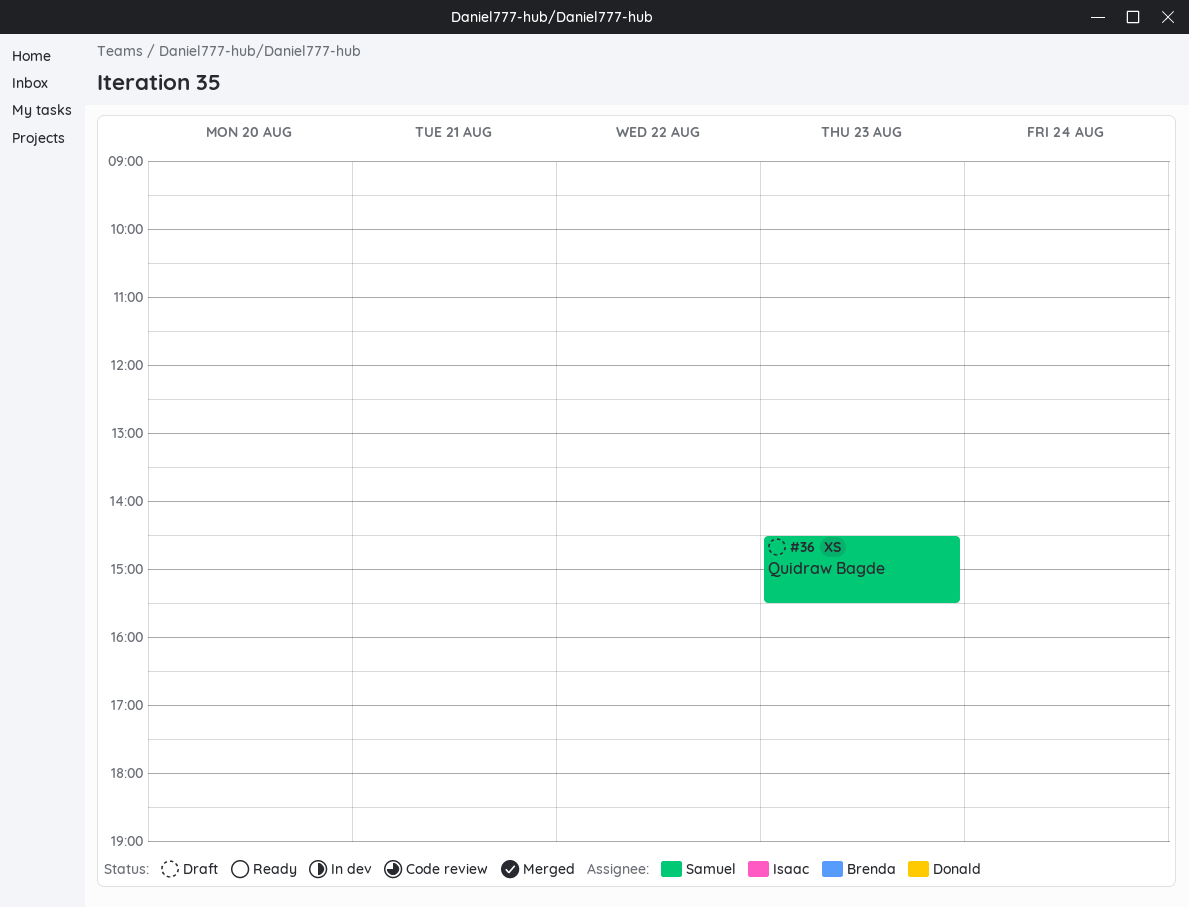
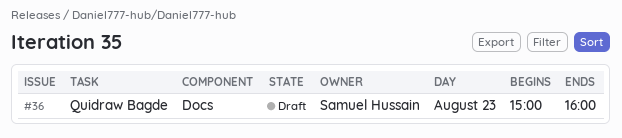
#36, begins: 14:30 -> 15:00
#36, ends: 15:30 -> 16:00

